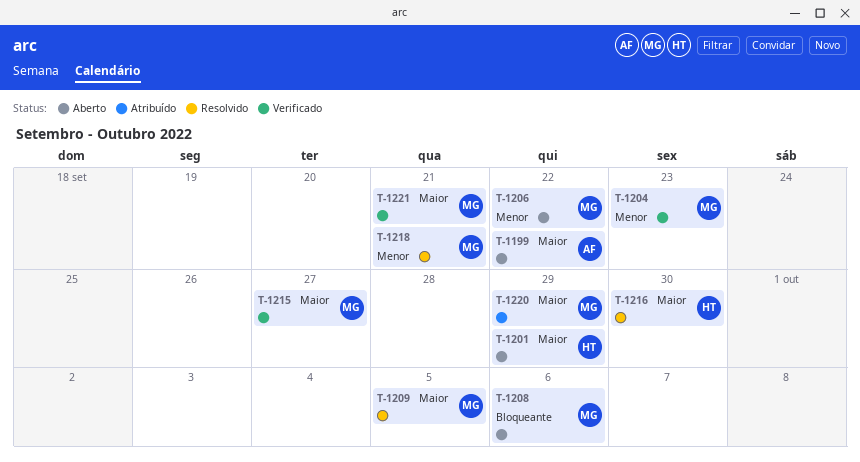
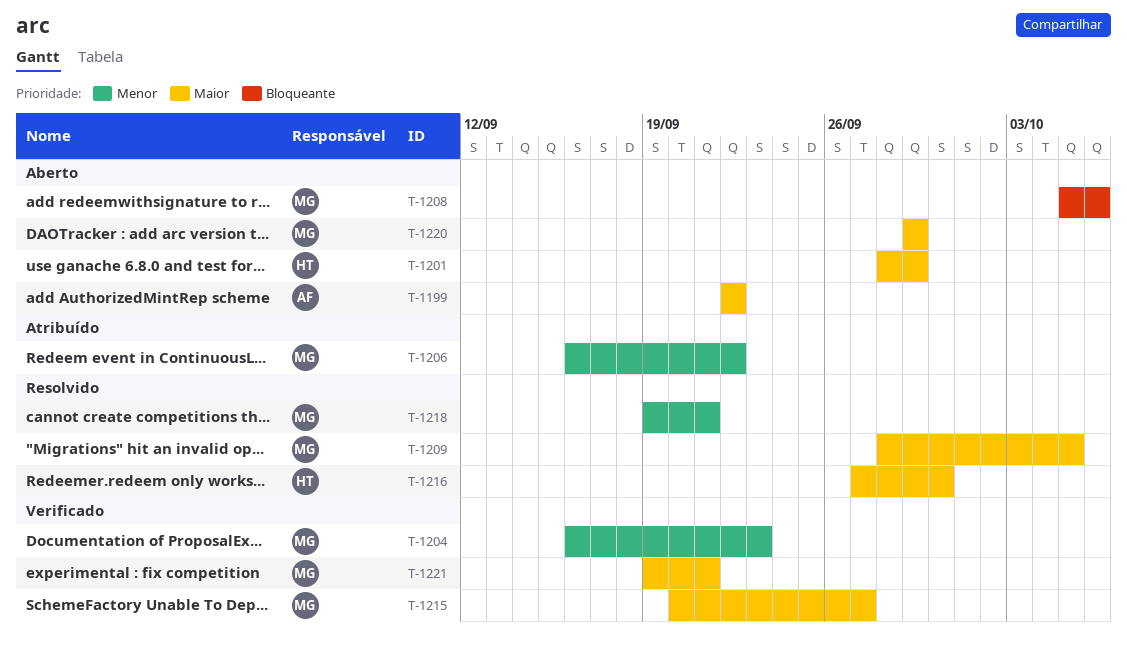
T-1206, status: Aberto -> Atribuído
T-1220, status: Atribuído -> Aberto

